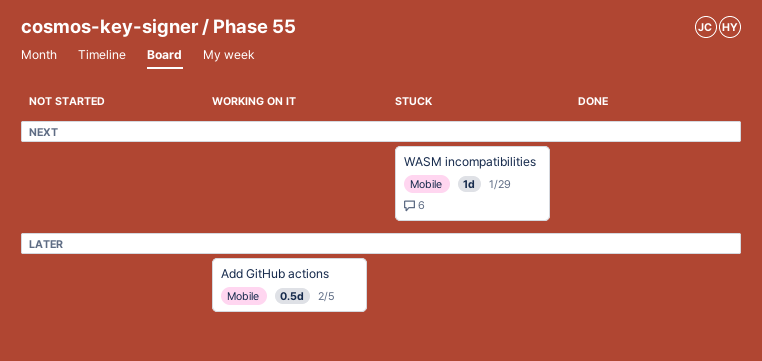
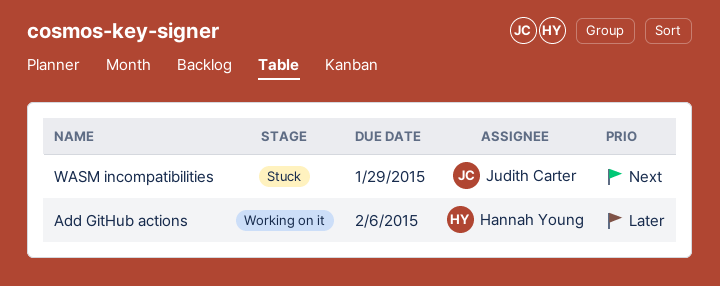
Add GitHub actions, due: Feb 5 -> Feb 6

